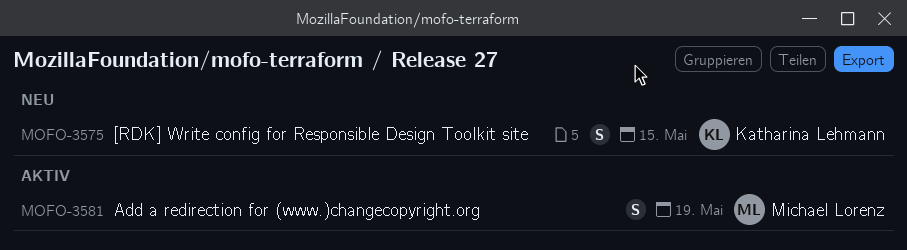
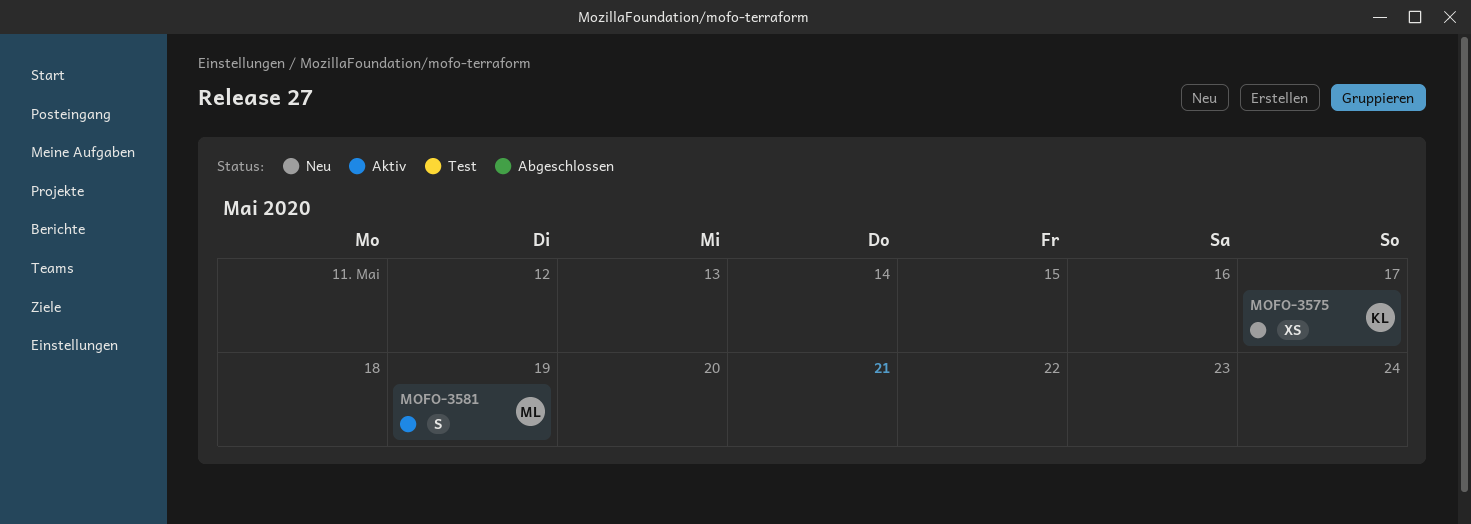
MOFO-3575, estimate: S -> XS
MOFO-3575, due: May 15 -> May 17

